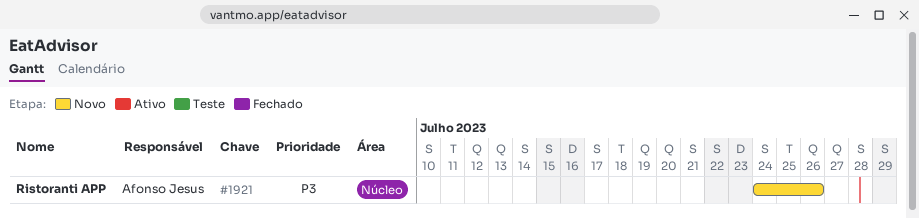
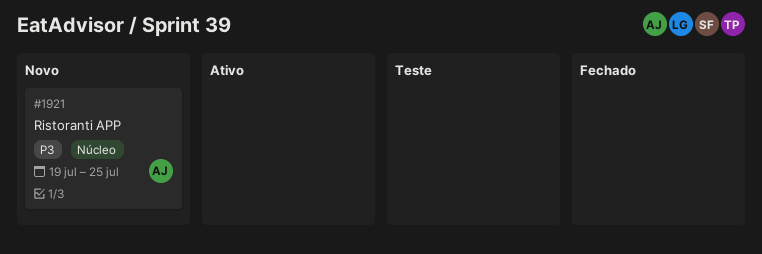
#1921, start: Jul 24 -> Jul 19
#1921, due: Jul 26 -> Jul 25

